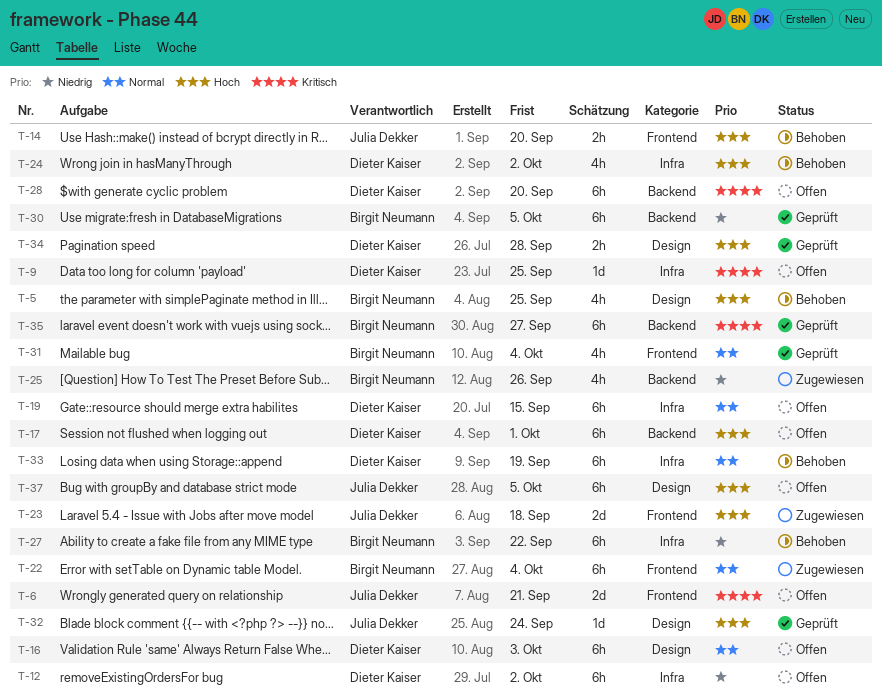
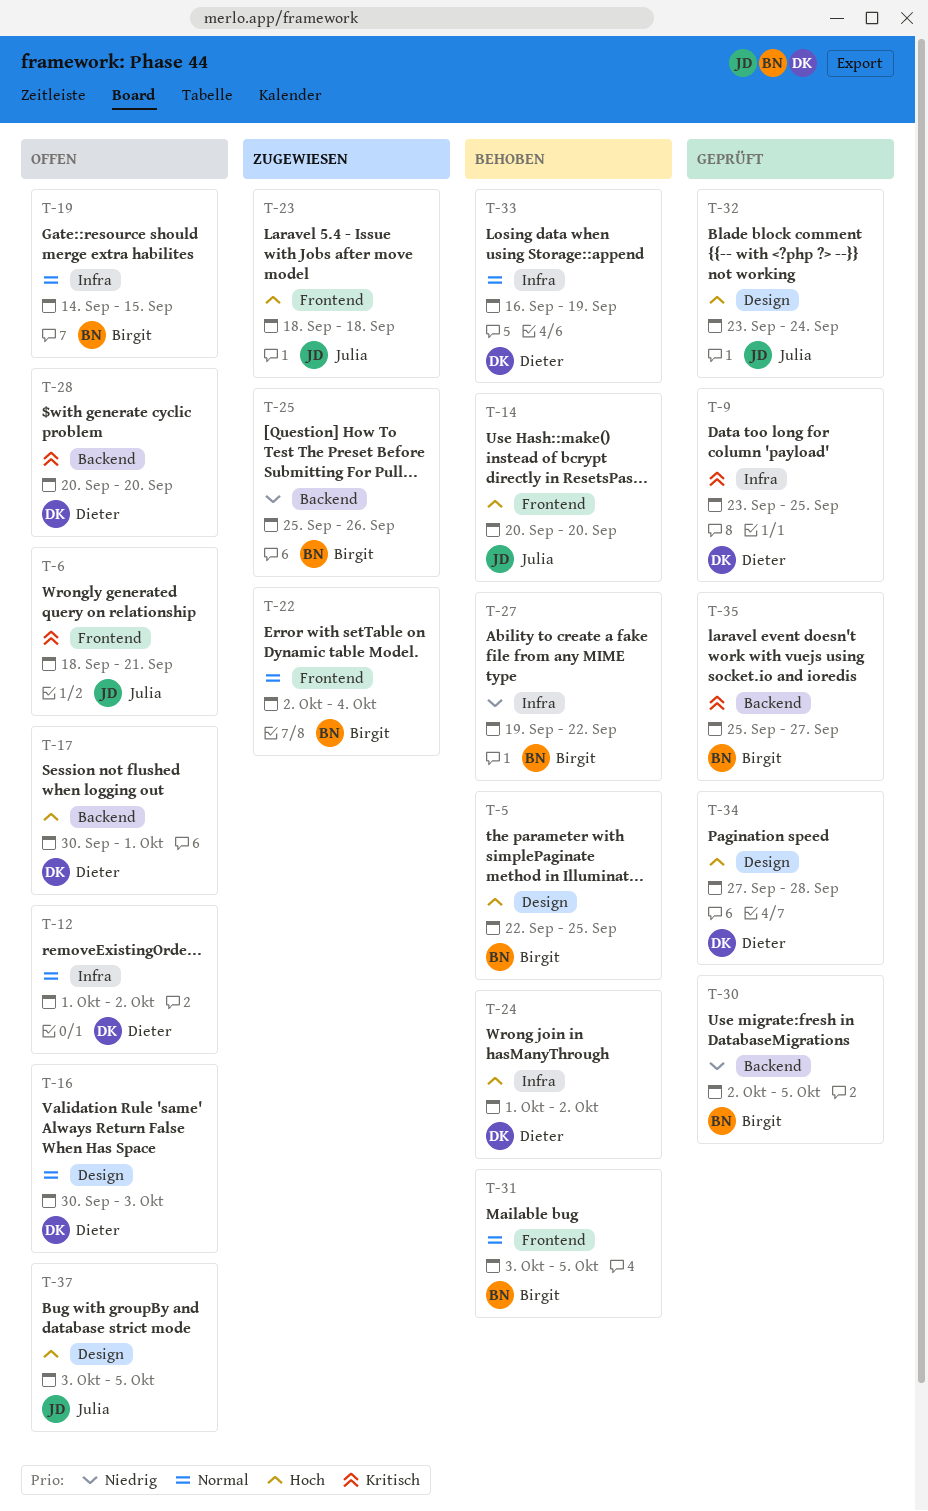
T-9, status: Offen -> Geprüft
T-12, priority: Niedrig -> Normal
T-19, owner: Dieter Kaiser -> Birgit Neumann
T-31, status: Geprüft -> Behoben
T-31, due: Oct 4 -> Oct 5

